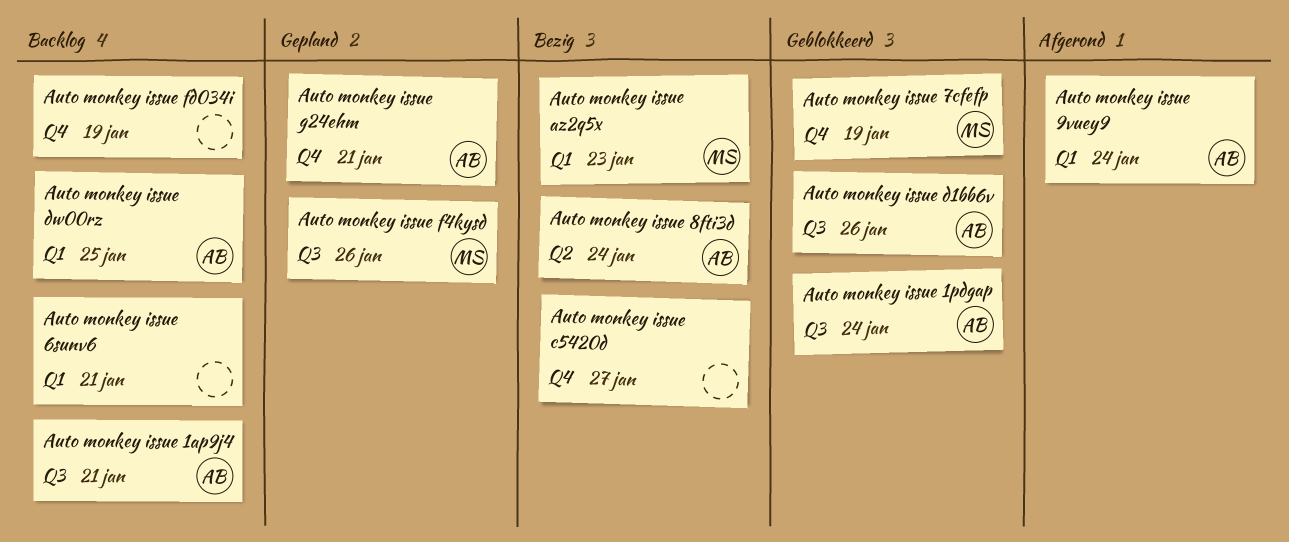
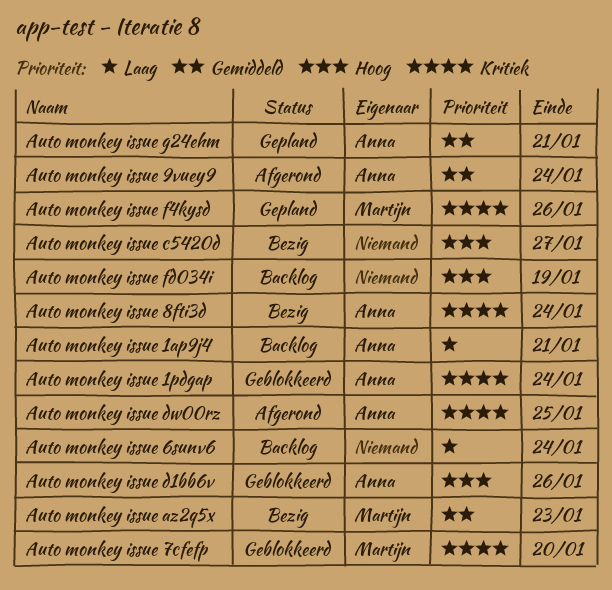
Auto monkey issue 6sunv6, due: Jan 21 -> Jan 24
Auto monkey issue 7cfefp, due: Jan 19 -> Jan 20
Auto monkey issue dw00rz, status: Backlog -> Afgerond

